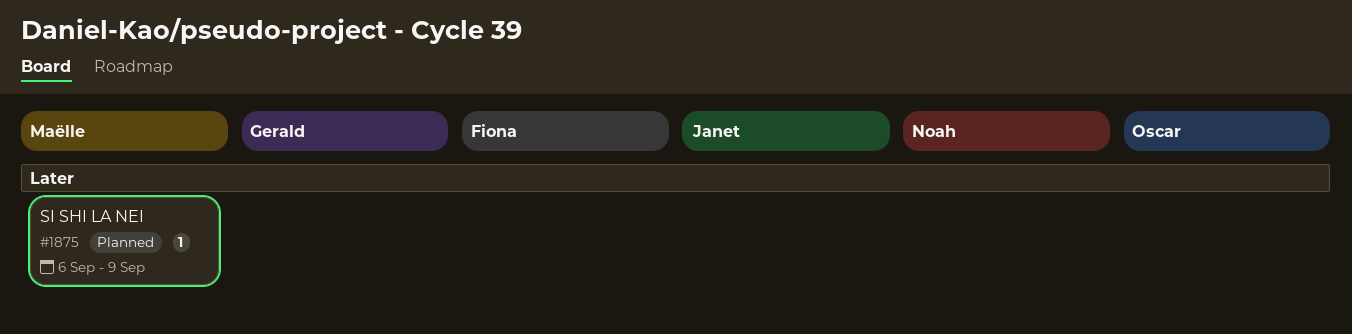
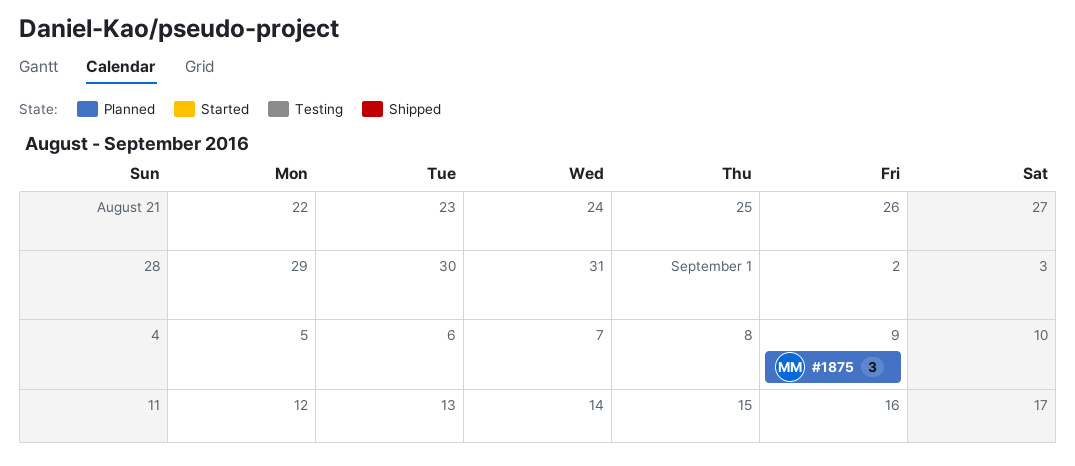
#1875, estimate: 1 -> 3
#1875, start: Sep 6 -> Sep 9

